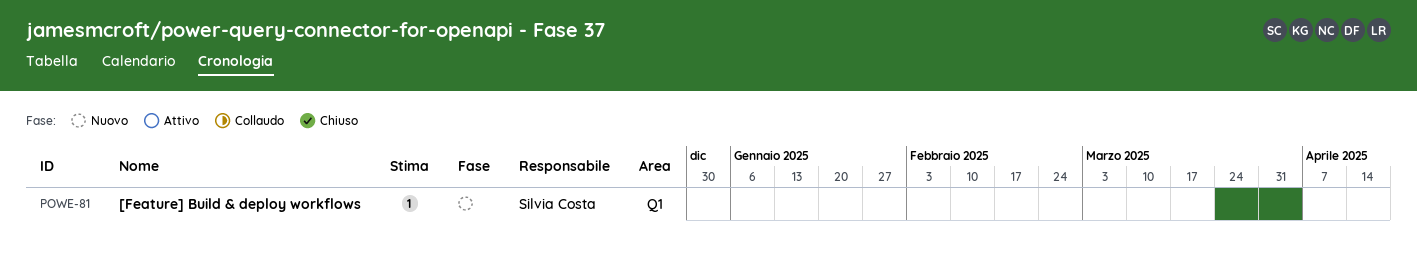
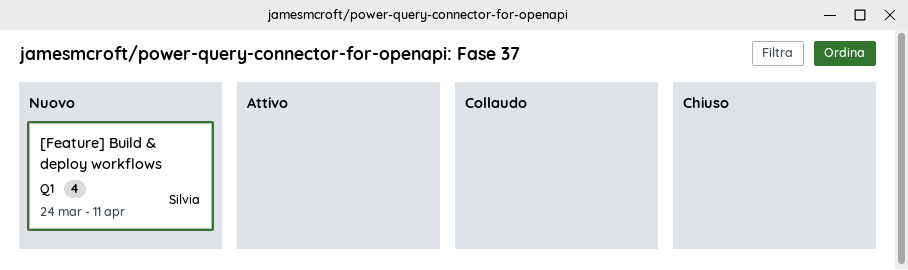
[Feature] Build & deploy workflows, estimate: 1 -> 4
[Feature] Build & deploy workflows, due: Apr 4 -> Apr 11

